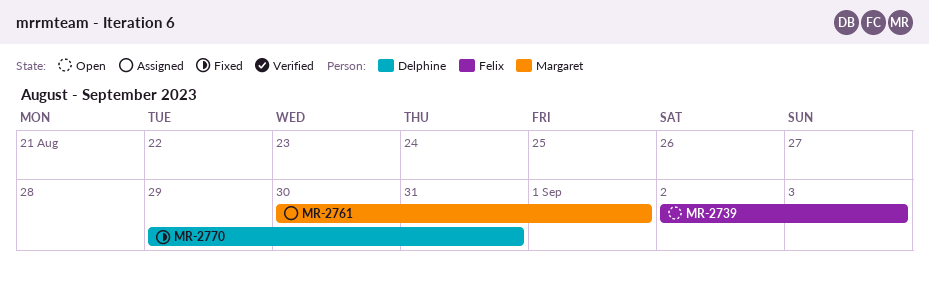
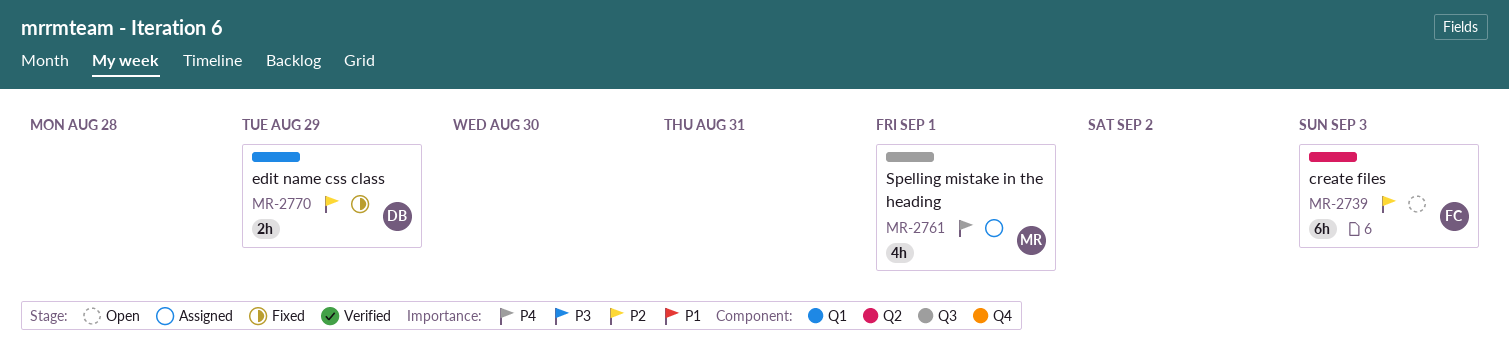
MR-2770, due: Aug 31 -> Aug 29

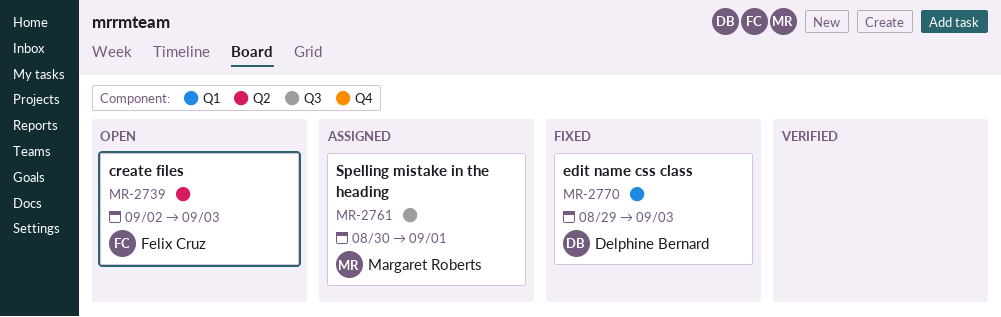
MR-2770, due: Aug 29 -> Sep 3

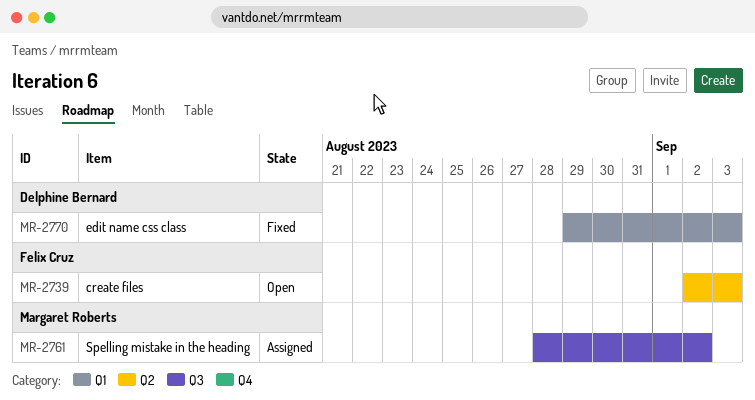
MR-2761, start: Aug 30 -> Aug 28
MR-2761, due: Sep 1 -> Sep 2

